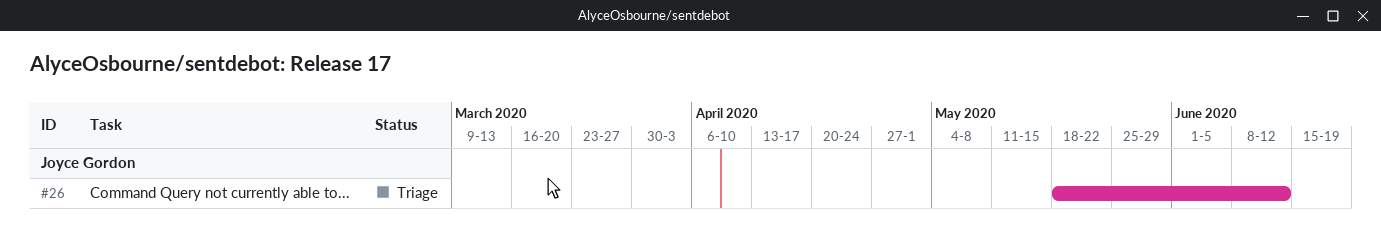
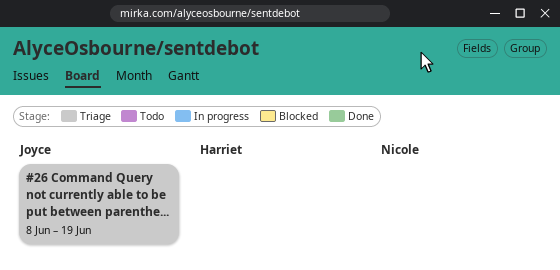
#26, start: May 18 -> Jun 8
#26, due: Jun 12 -> Jun 19

